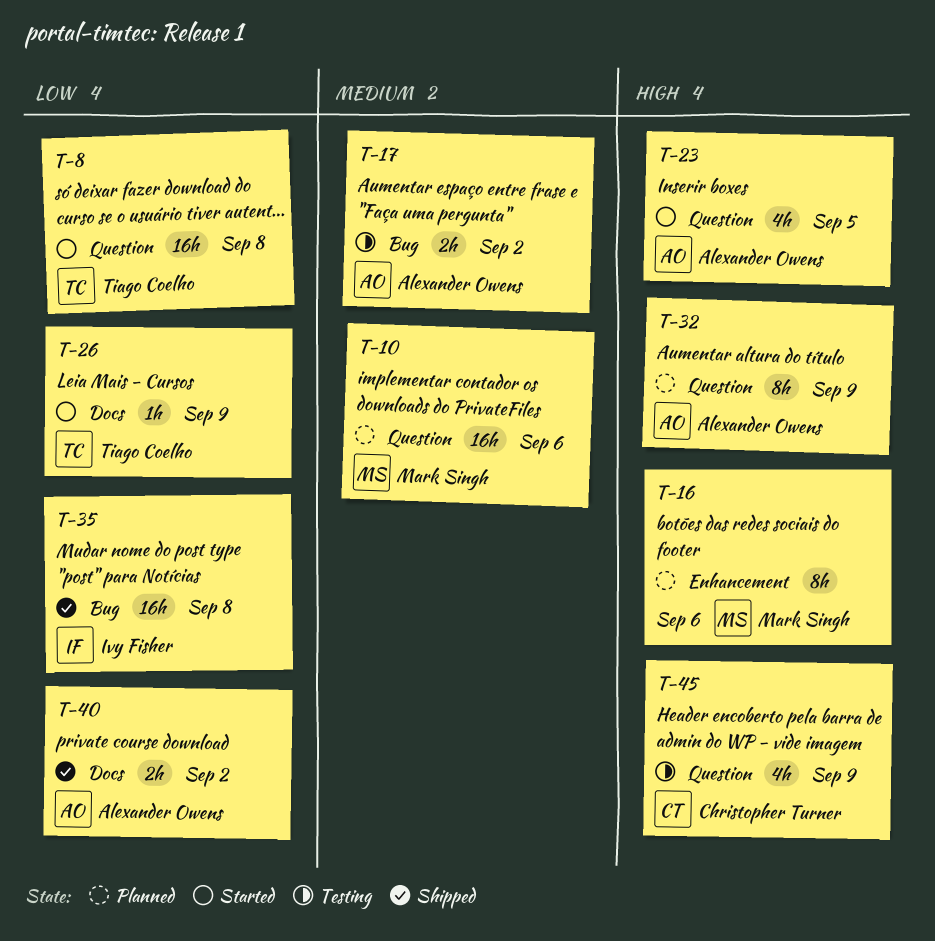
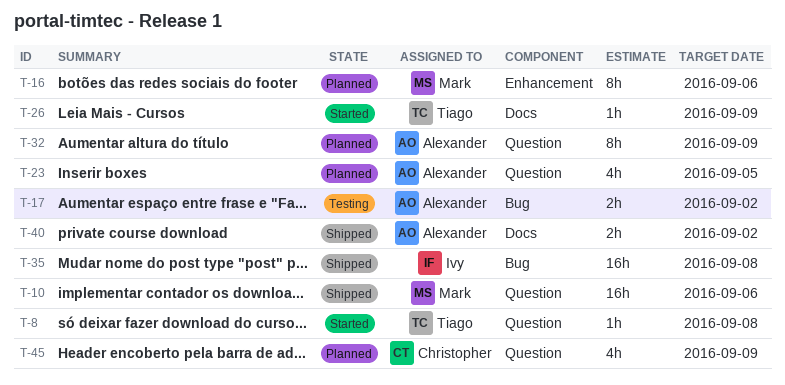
T-8, estimate: 16h -> 1h
T-10, status: Planned -> Shipped
T-23, status: Started -> Planned
T-45, status: Testing -> Planned

